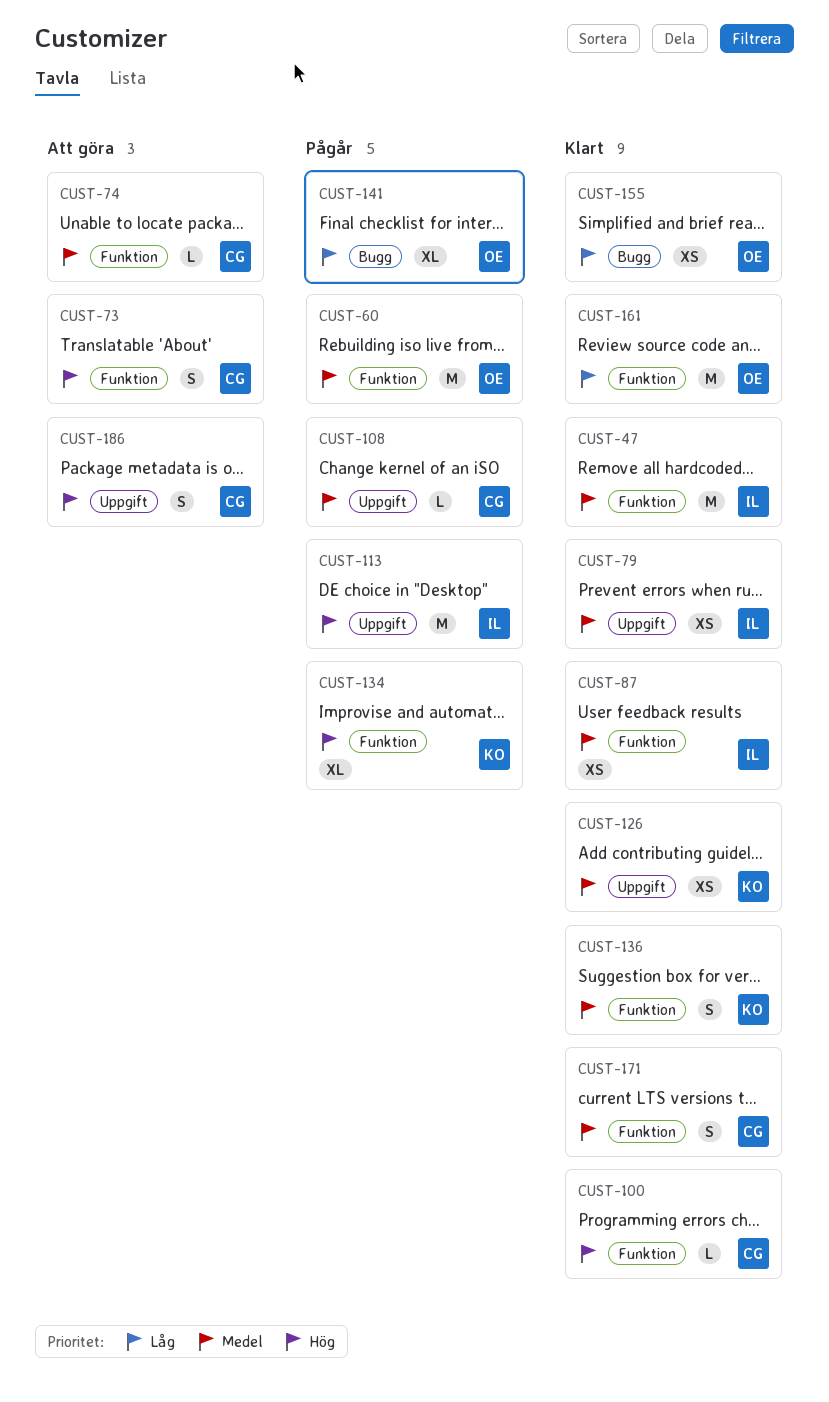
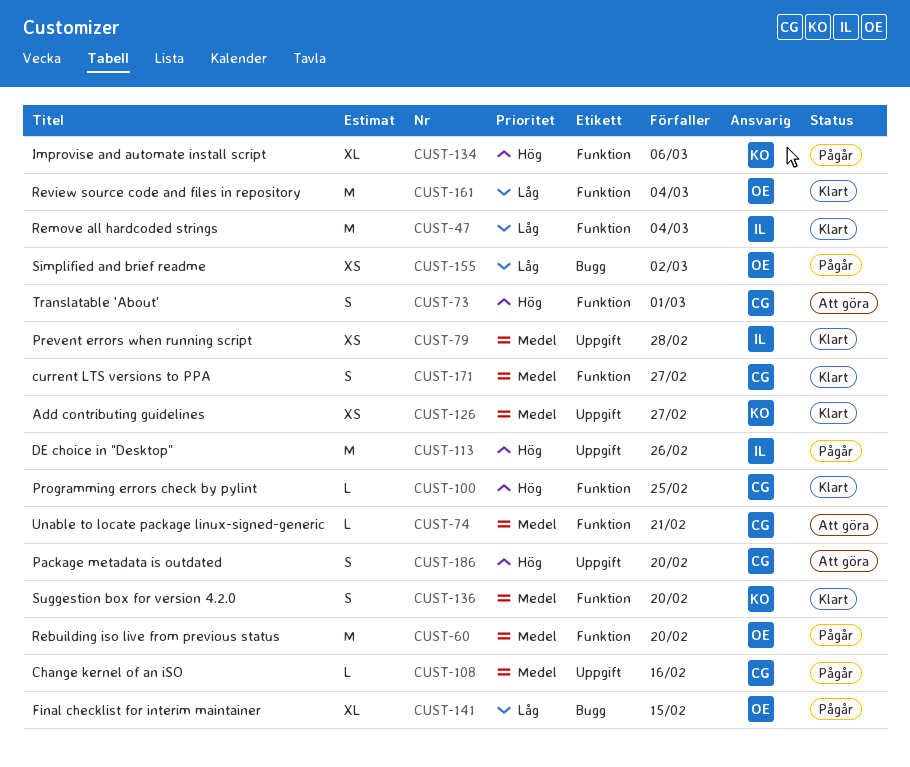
CUST-47, priority: Medel -> Låg
CUST-87: present -> none
CUST-155, status: Klart -> Pågår

